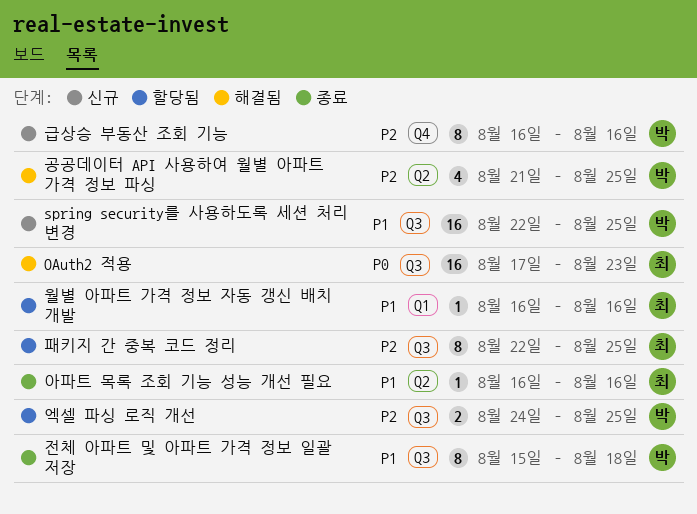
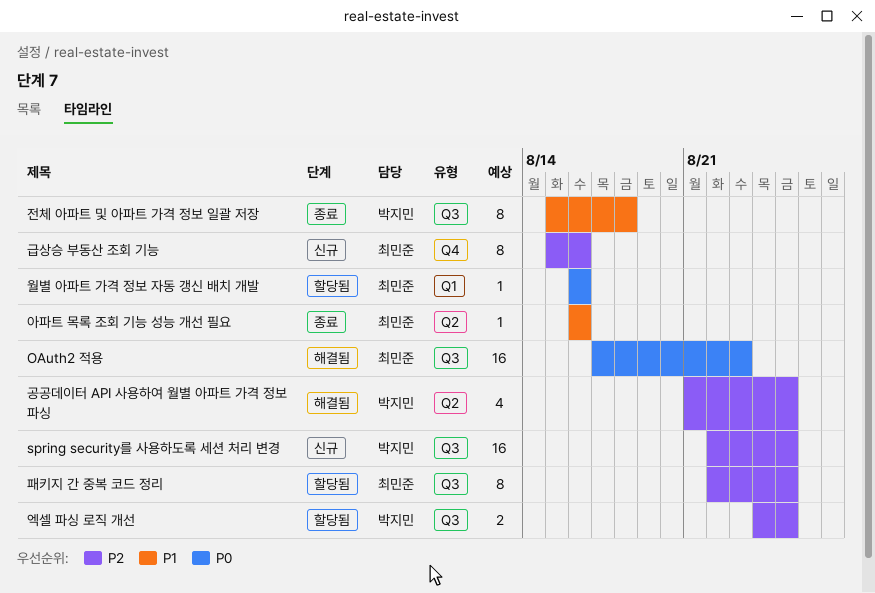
spring security를 사용하도록 세션 처리 변경, priority: P1 -> P2
급상승 부동산 조회 기능, owner: 박지민 -> 최민준
급상승 부동산 조회 기능, start: Aug 16 -> Aug 15
월별 아파트 가격 정보 자동 갱신 배치 개발, priority: P1 -> P0

